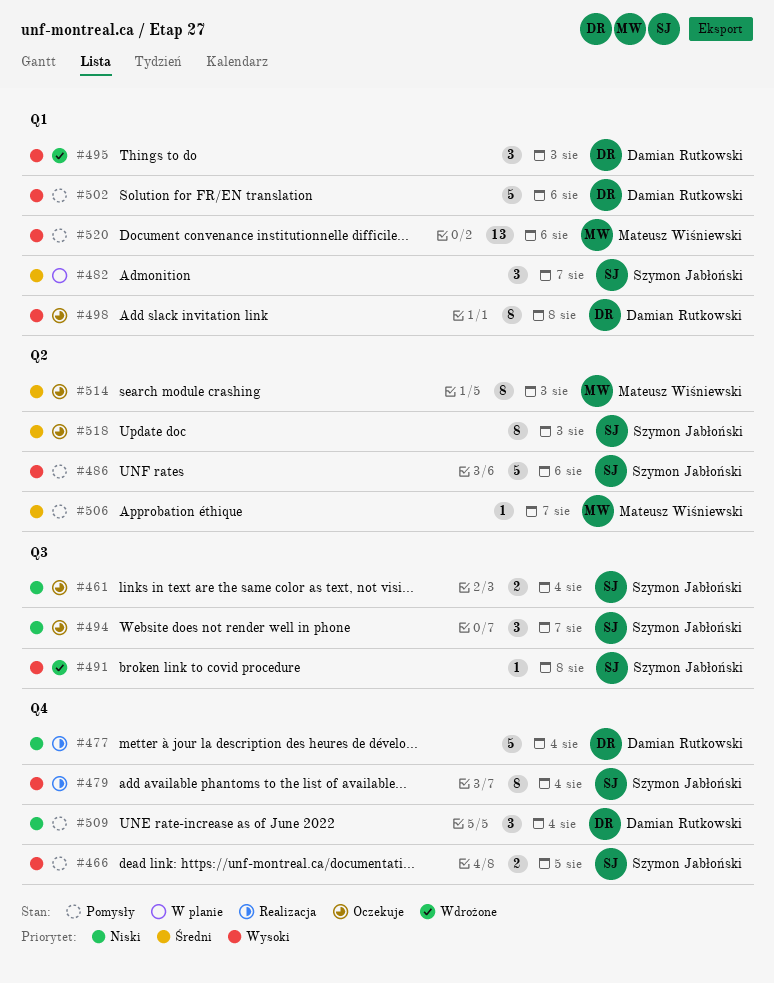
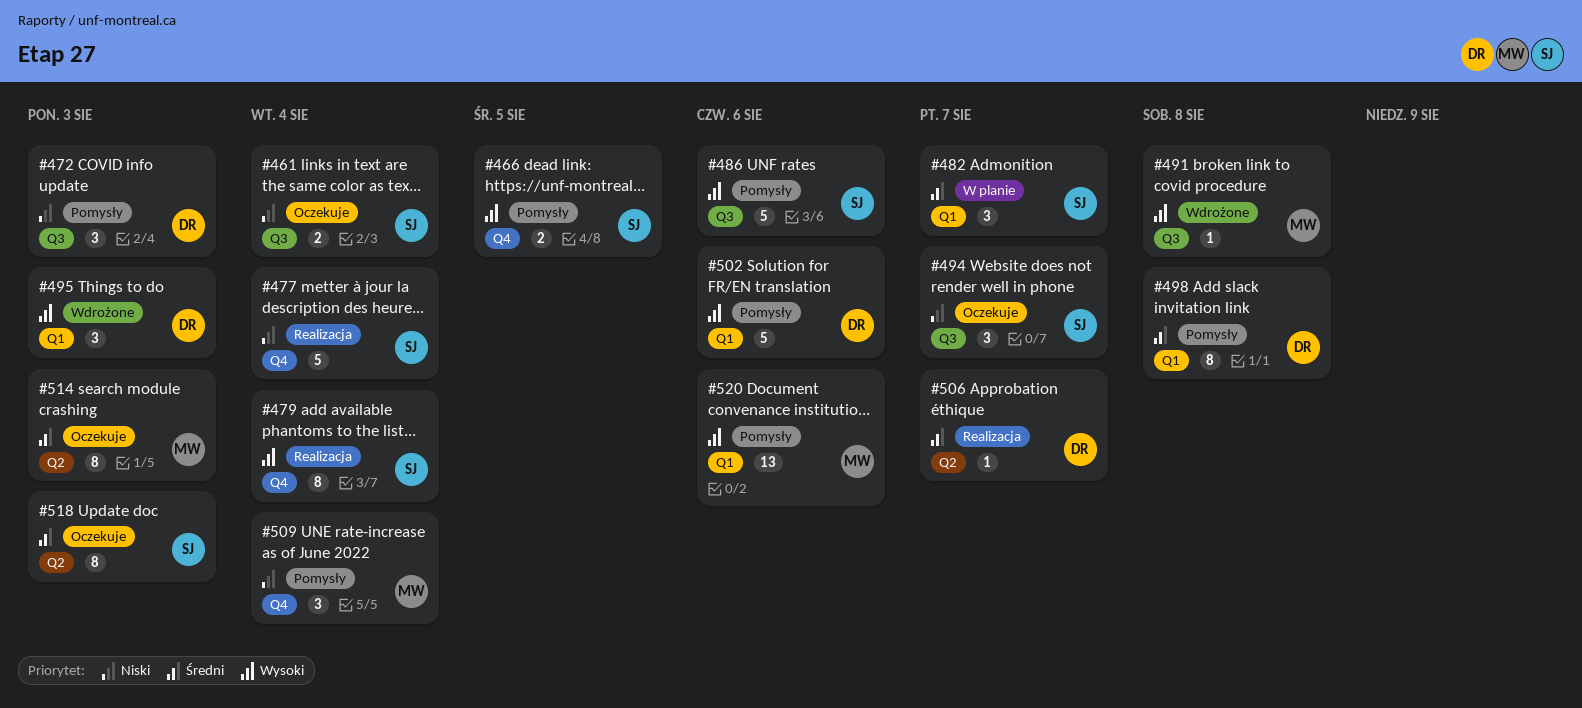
#472: none -> present
#477, owner: Damian Rutkowski -> Szymon Jabłoński
#486, label: Q2 -> Q3
#491, owner: Szymon Jabłoński -> Mateusz Wiśniewski
#498, status: Oczekuje -> Pomysły
#498, priority: Wysoki -> Średni
#506, status: Pomysły -> Realizacja
#506, owner: Mateusz Wiśniewski -> Damian Rutkowski
#509, owner: Damian Rutkowski -> Mateusz Wiśniewski

